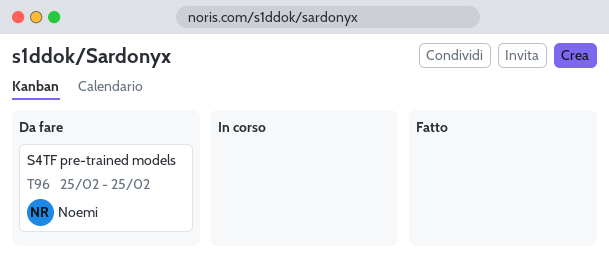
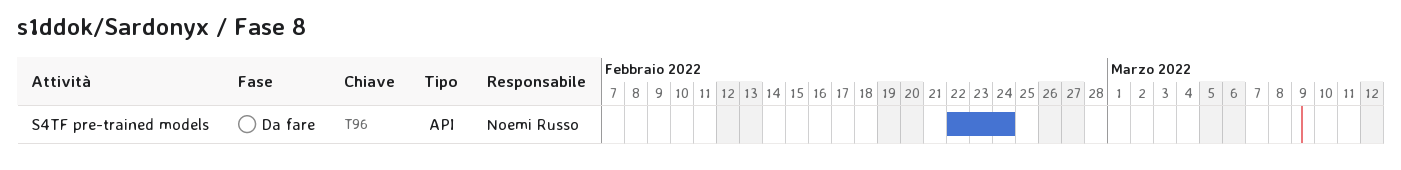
T96, start: Feb 25 -> Feb 22
T96, due: Feb 25 -> Feb 24

